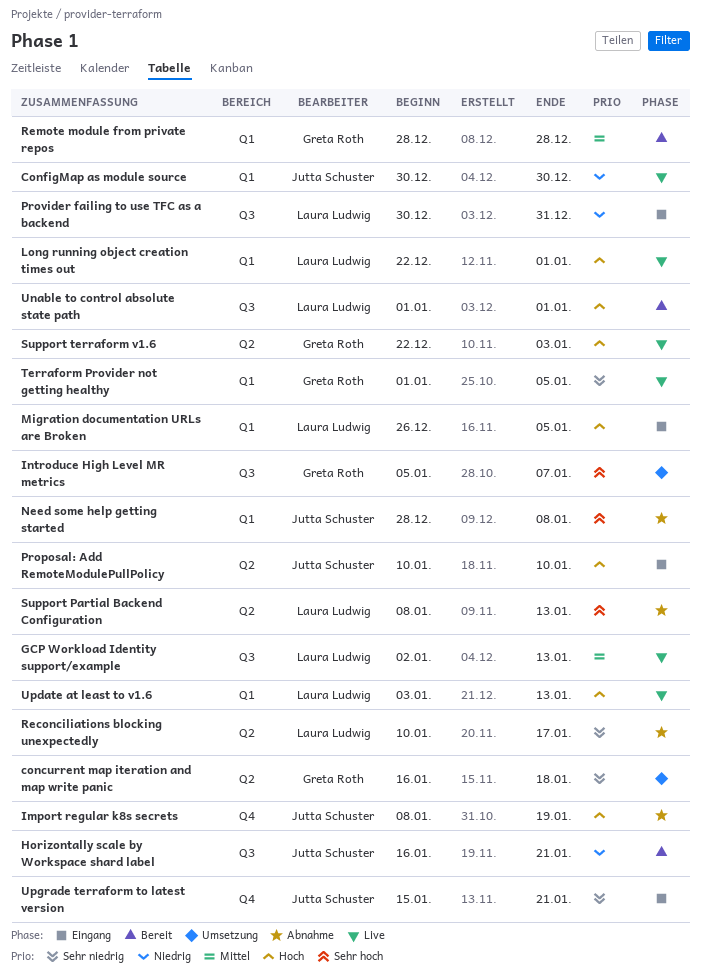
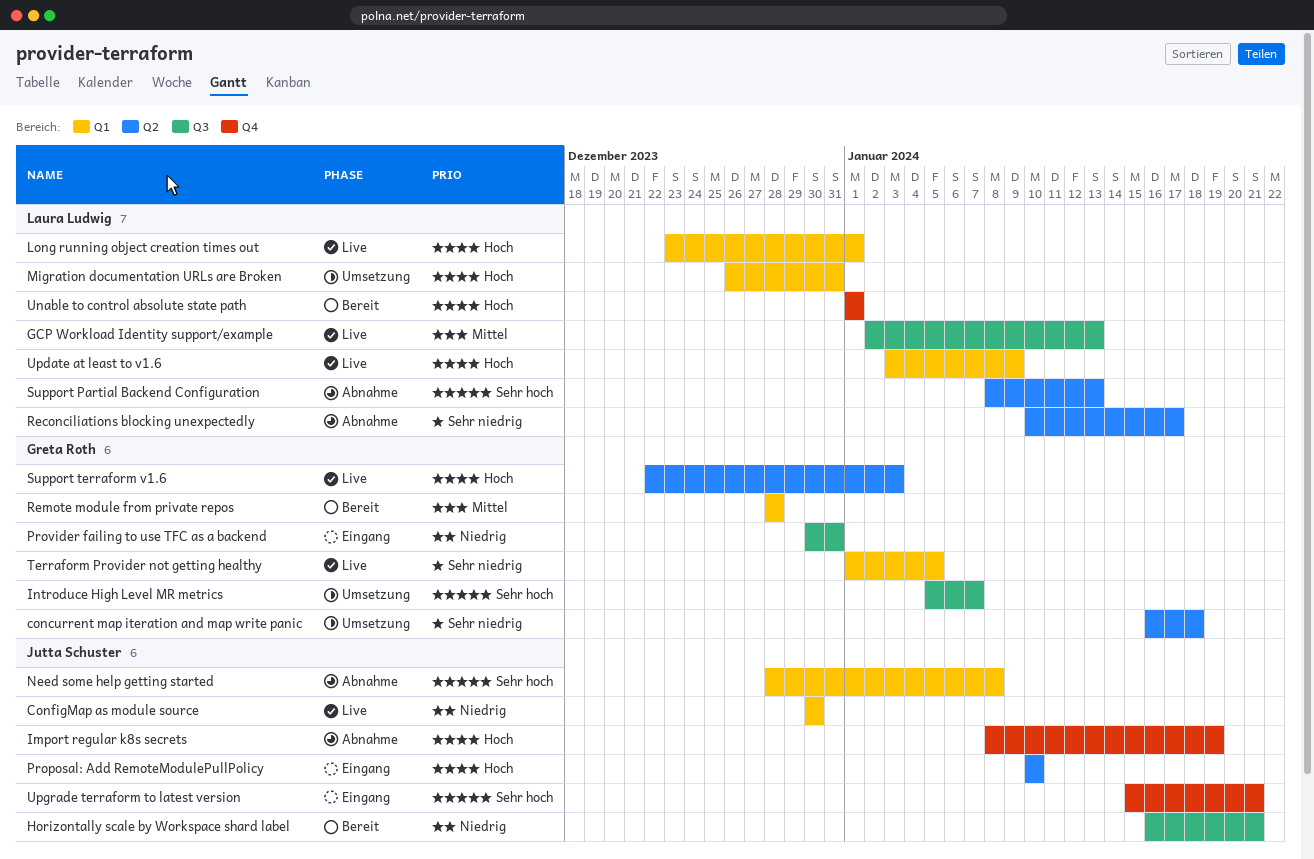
Long running object creation times out, start: Dec 22 -> Dec 23
Migration documentation URLs are Broken, status: Eingang -> Umsetzung
Migration documentation URLs are Broken, due: Jan 5 -> Dec 31
Provider failing to use TFC as a backend, owner: Laura Ludwig -> Greta Roth
Unable to control absolute state path, label: Q3 -> Q4
Update at least to v1.6, due: Jan 13 -> Jan 9
Upgrade terraform to latest version, priority: Sehr niedrig -> Sehr hoch

